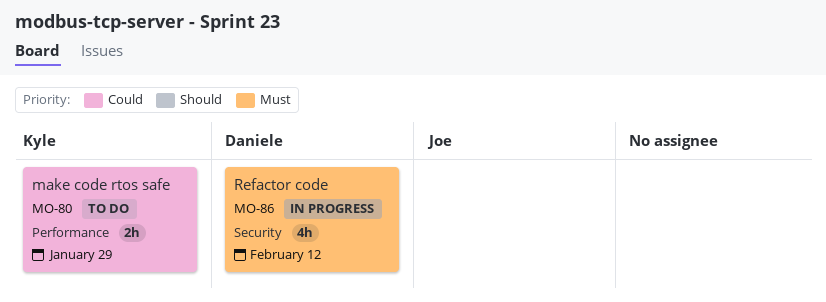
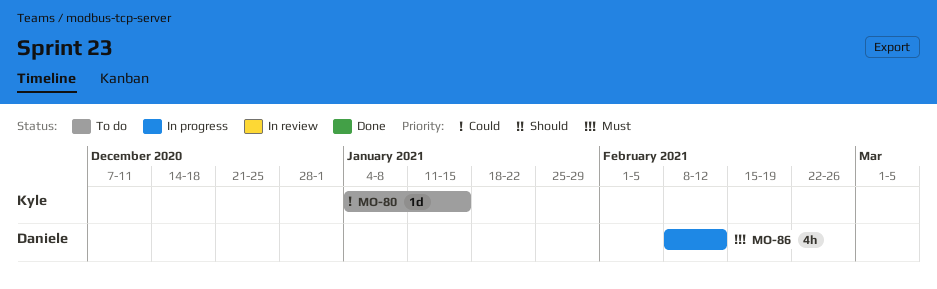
MO-80, estimate: 2h -> 1d
MO-80, due: Jan 29 -> Jan 15

